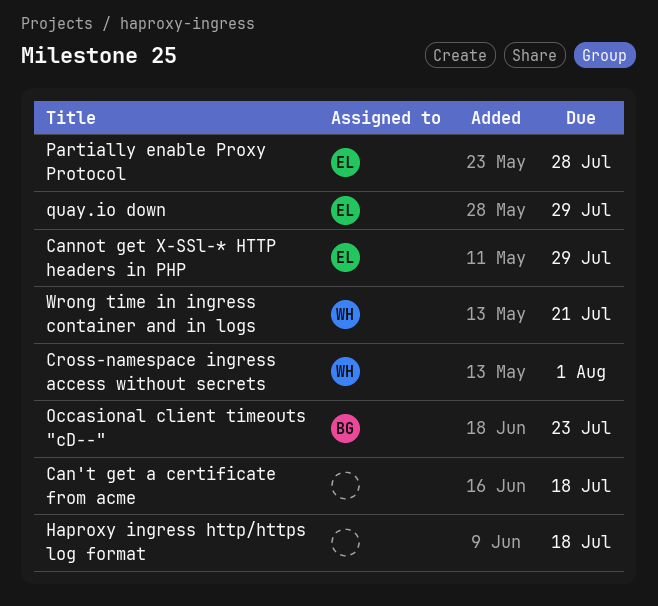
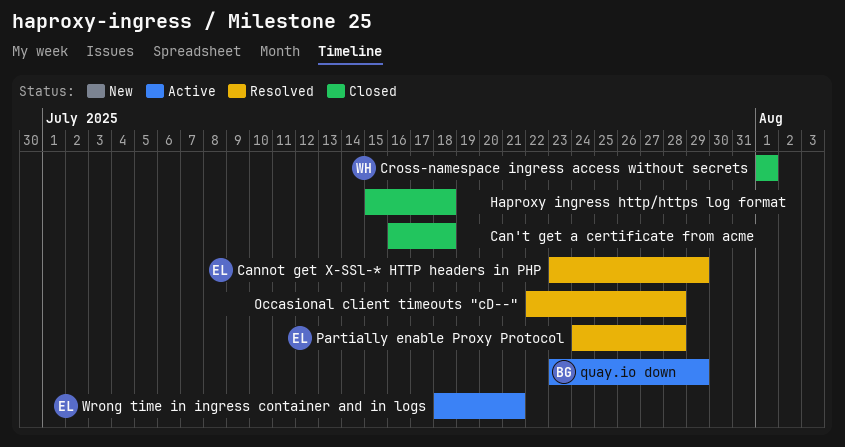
Occasional client timeouts "cD--", owner: BG -> none
Occasional client timeouts "cD--", due: Jul 23 -> Jul 28
quay.io down, owner: EL -> BG
Wrong time in ingress container and in logs, owner: WH -> EL

